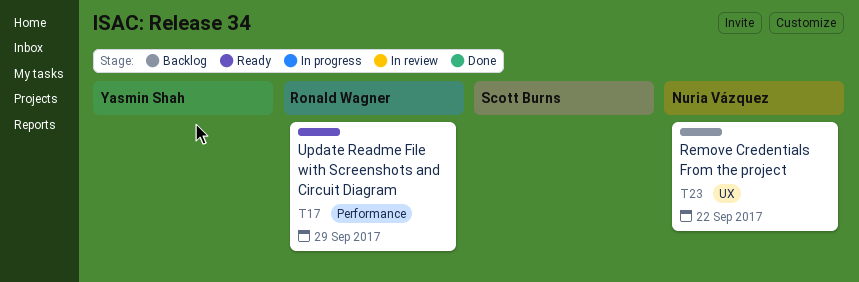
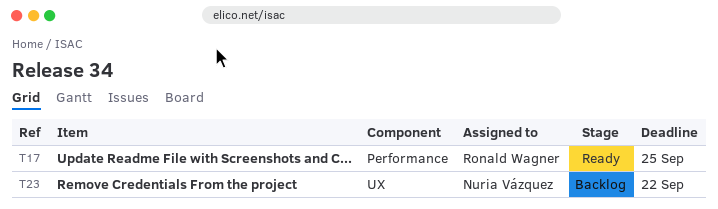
T17, due: Sep 29 -> Sep 25

